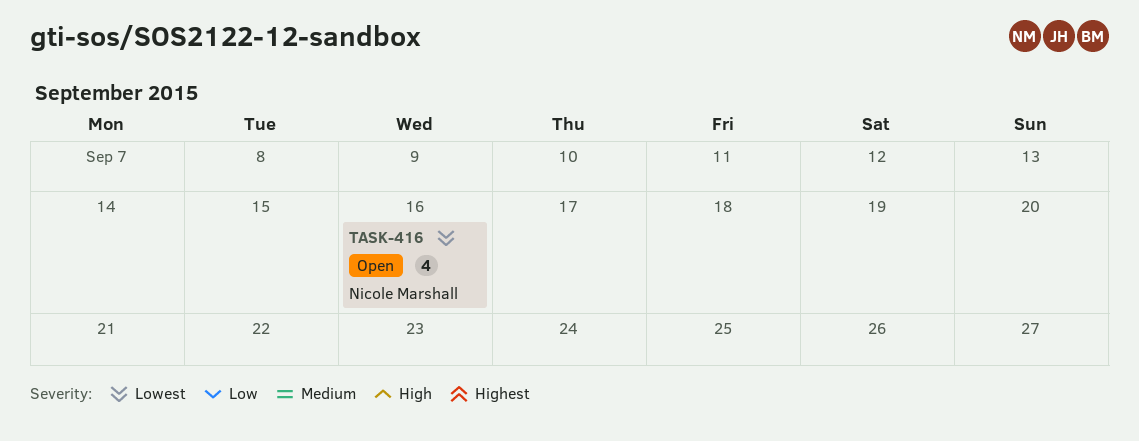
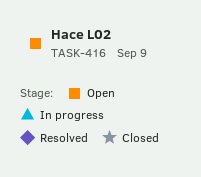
TASK-416, due: Sep 16 -> Sep 9

